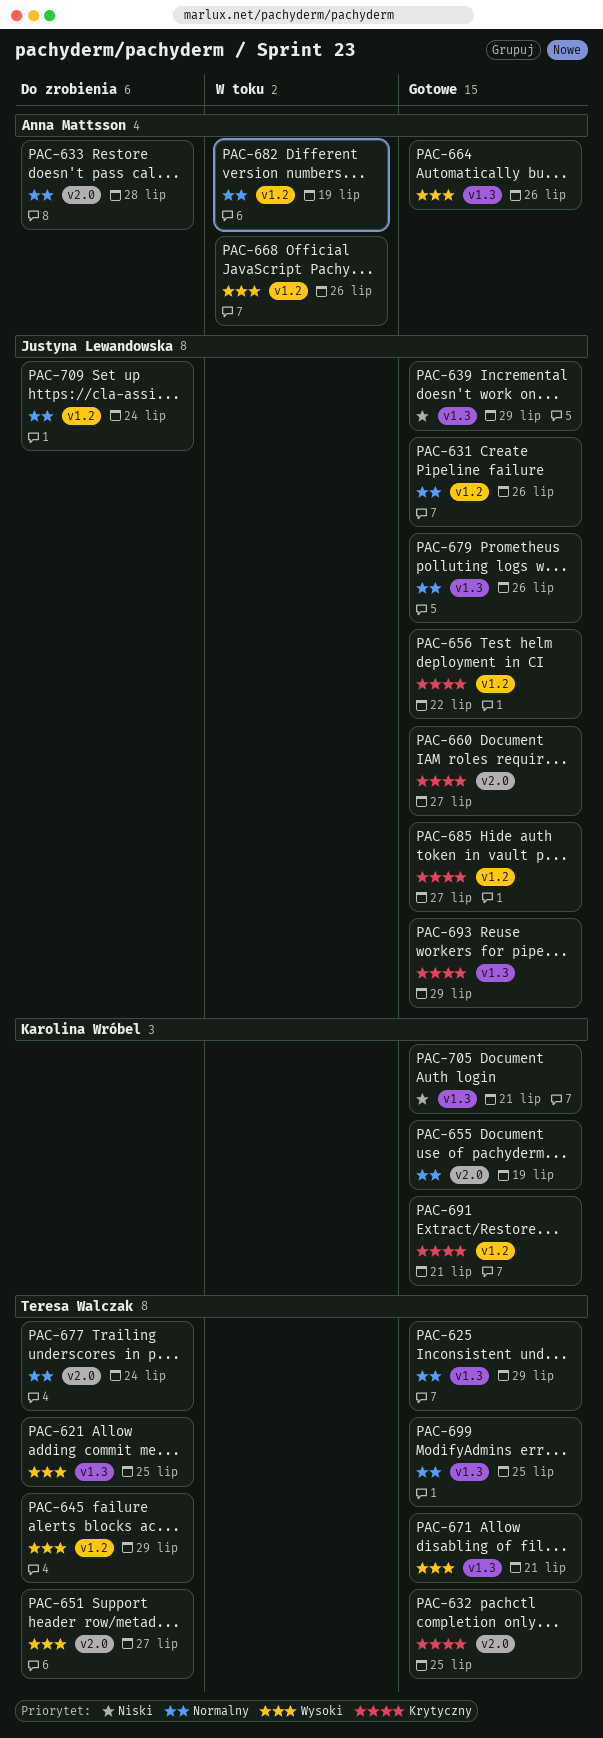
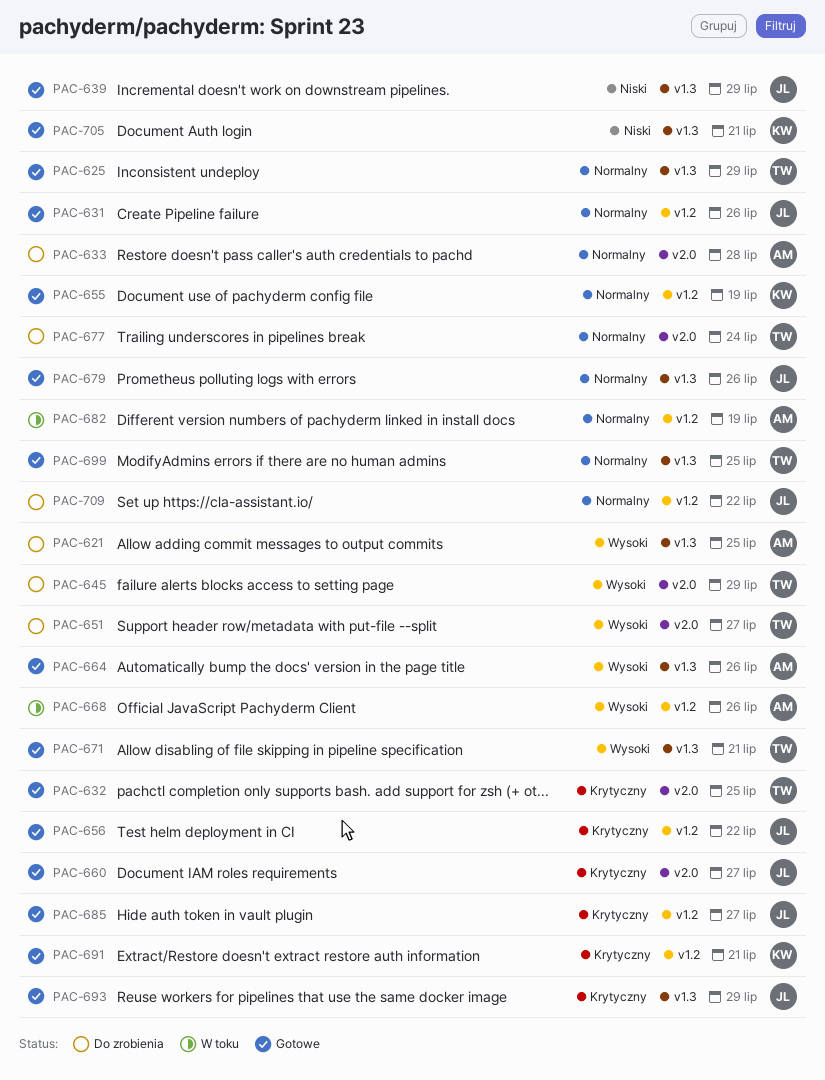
PAC-621, owner: Teresa Walczak -> Anna Mattsson
PAC-645, label: v1.2 -> v2.0
PAC-655, label: v2.0 -> v1.2
PAC-709, due: Jul 24 -> Jul 22

